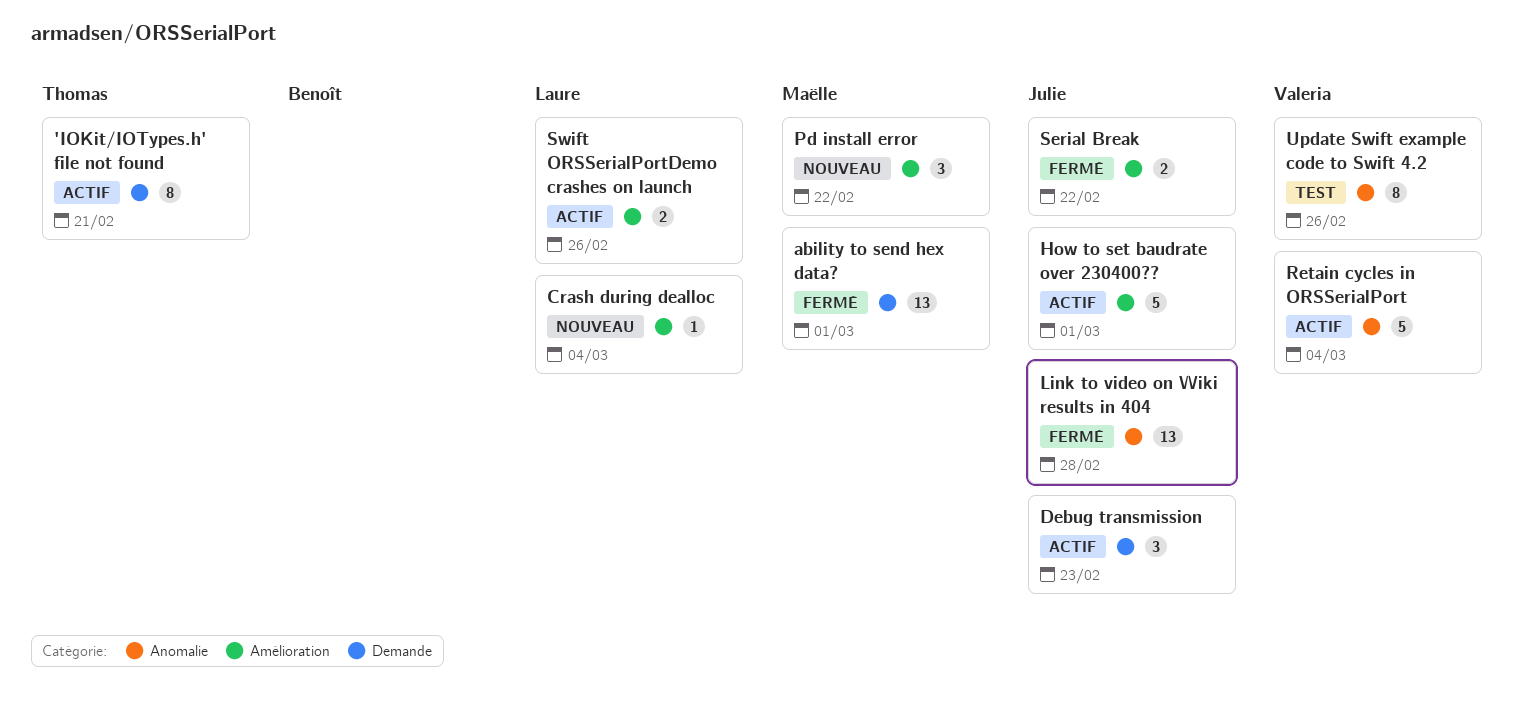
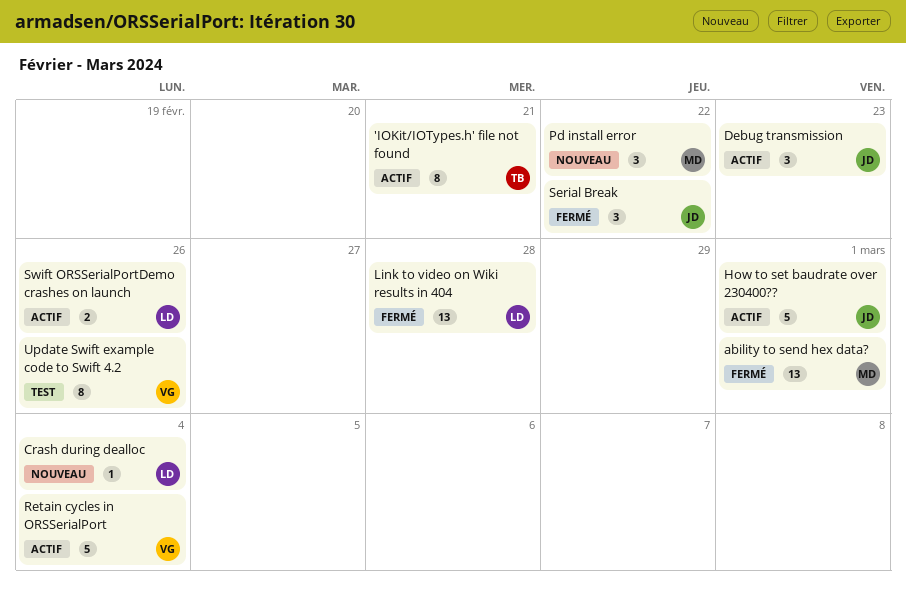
Link to video on Wiki results in 404, owner: Julie -> Laure
Serial Break, estimate: 2 -> 3

